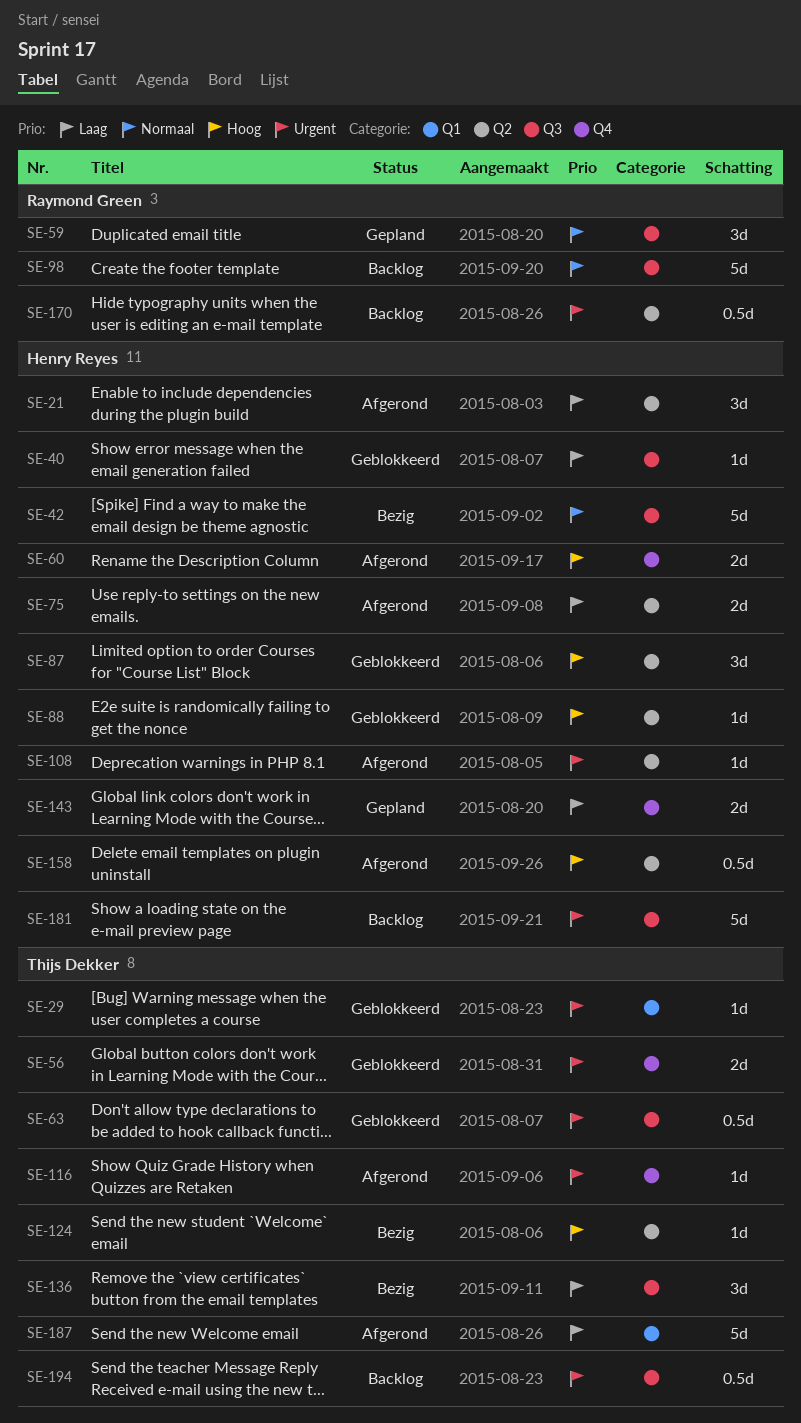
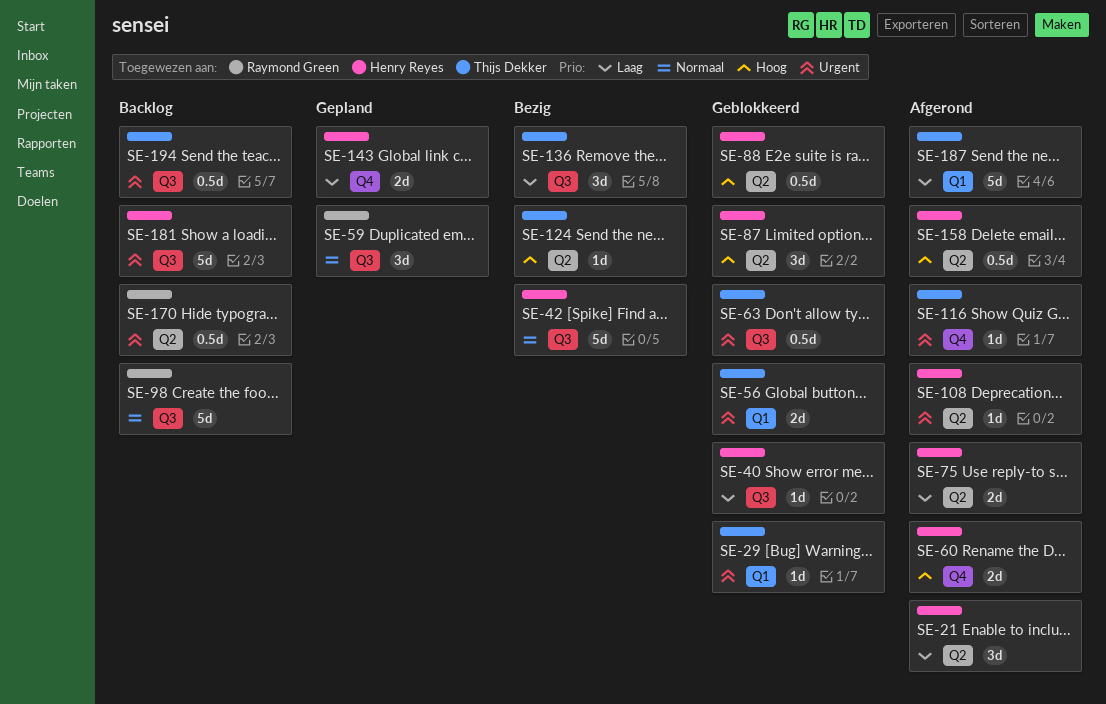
SE-56, label: Q4 -> Q1
SE-88, estimate: 1d -> 0.5d

